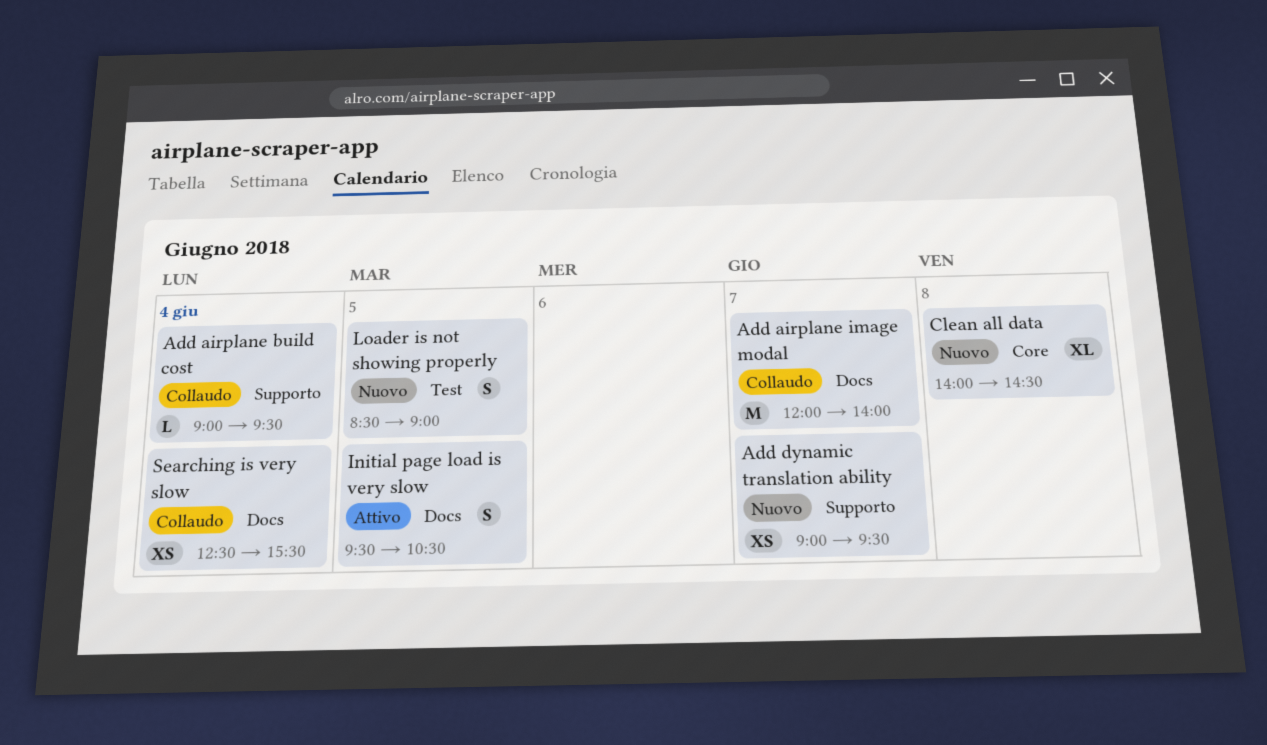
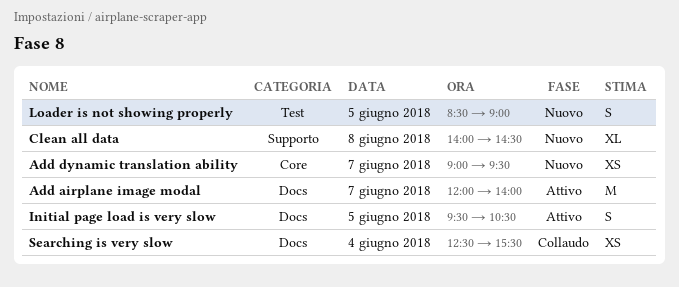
Add airplane build cost: present -> none
Add airplane image modal, status: Collaudo -> Attivo
Add dynamic translation ability, label: Supporto -> Core
Clean all data, label: Core -> Supporto

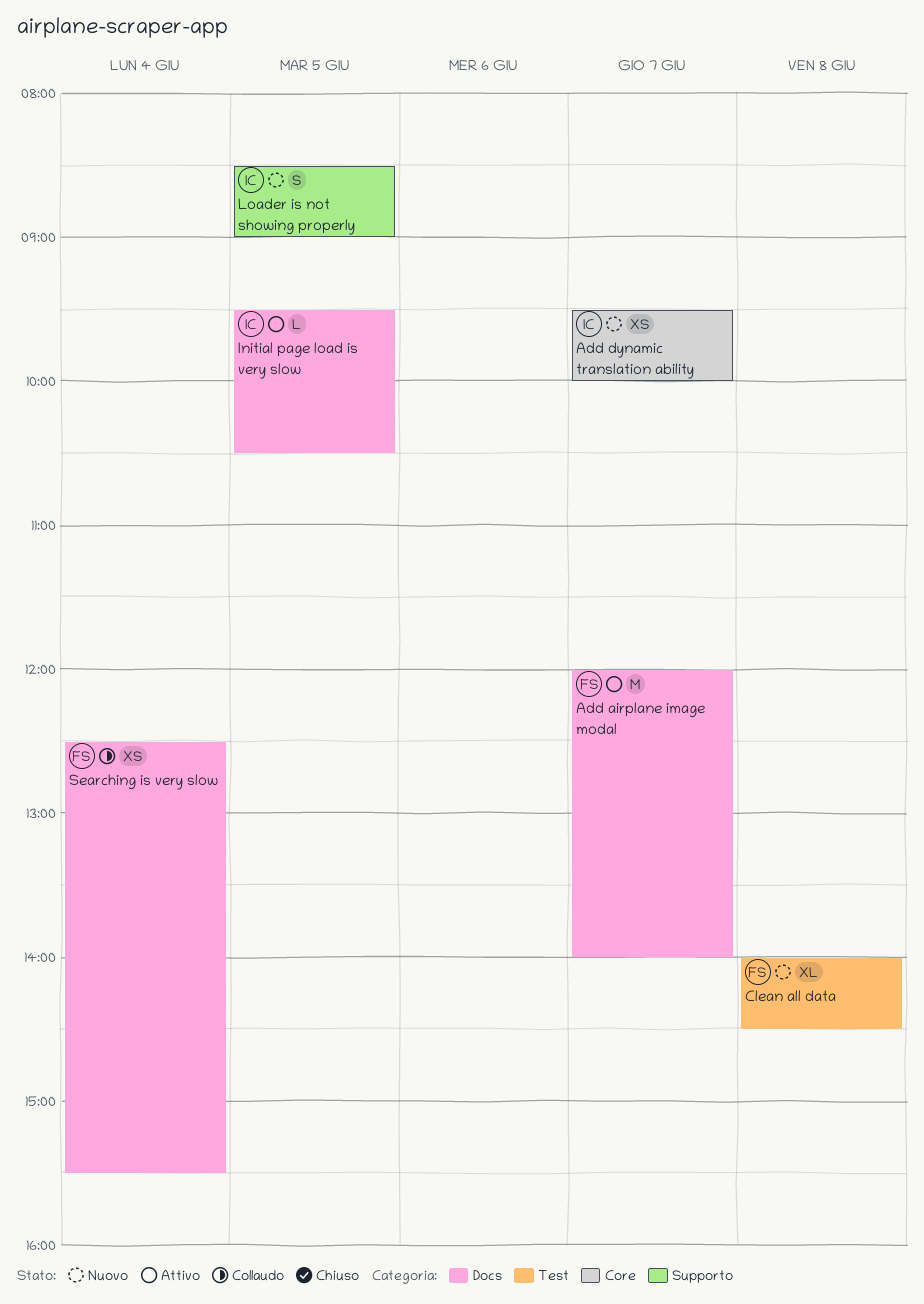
Add dynamic translation ability, begins: 09:00 -> 09:30
Add dynamic translation ability, ends: 09:30 -> 10:00
Clean all data, label: Supporto -> Test
Initial page load is very slow, estimate: S -> L
Loader is not showing properly, label: Test -> Supporto

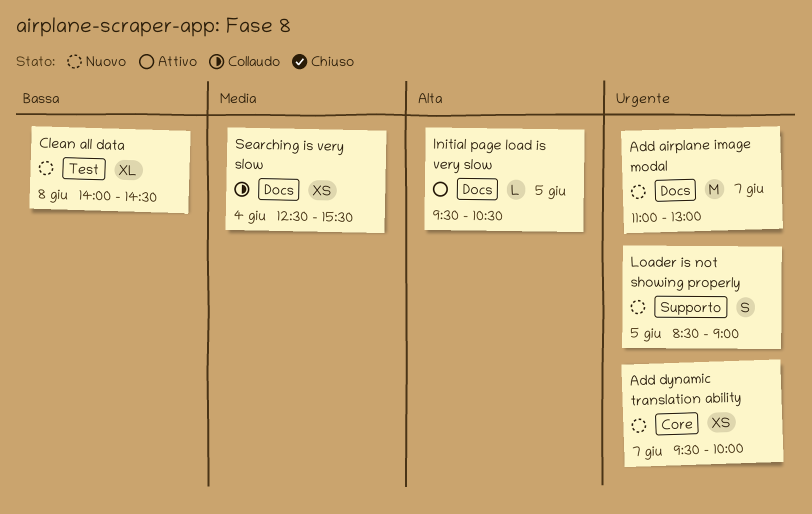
Add airplane image modal, status: Attivo -> Nuovo
Add airplane image modal, begins: 12:00 -> 11:00
Add airplane image modal, ends: 14:00 -> 13:00

